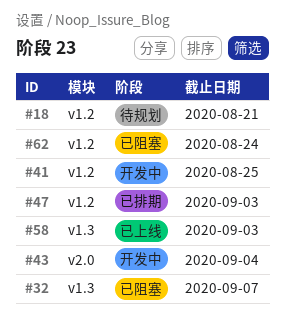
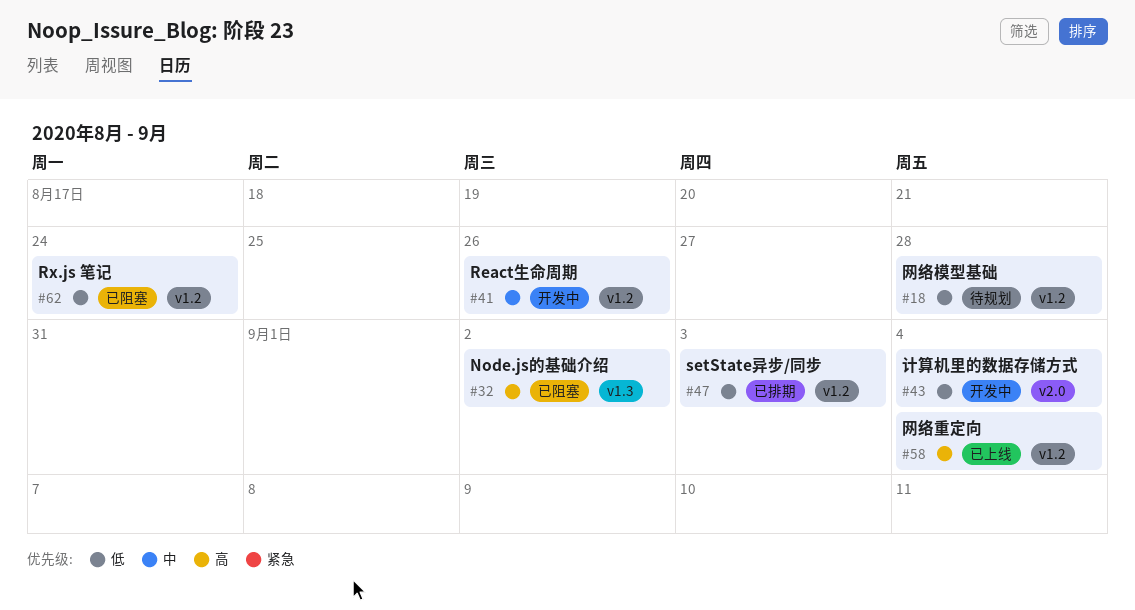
#18, due: Aug 21 -> Aug 28
#32, due: Sep 7 -> Sep 2
#41, due: Aug 25 -> Aug 26
#58, label: v1.3 -> v1.2
#58, due: Sep 3 -> Sep 4

